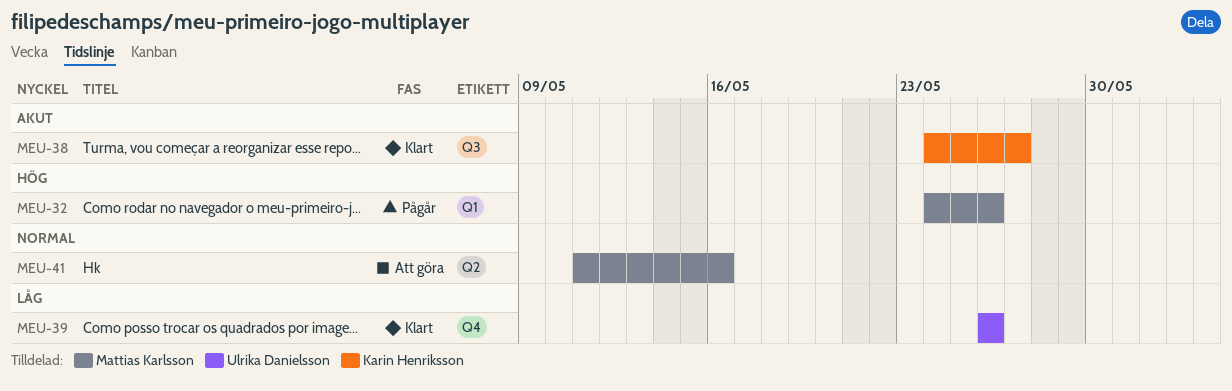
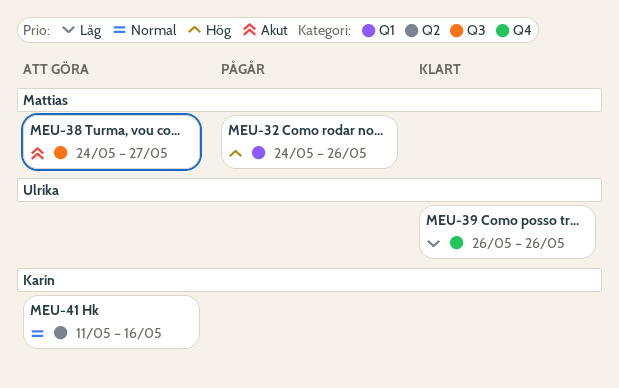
MEU-38, status: Klart -> Att göra
MEU-38, owner: Karin Henriksson -> Mattias Karlsson
MEU-41, owner: Mattias Karlsson -> Karin Henriksson

